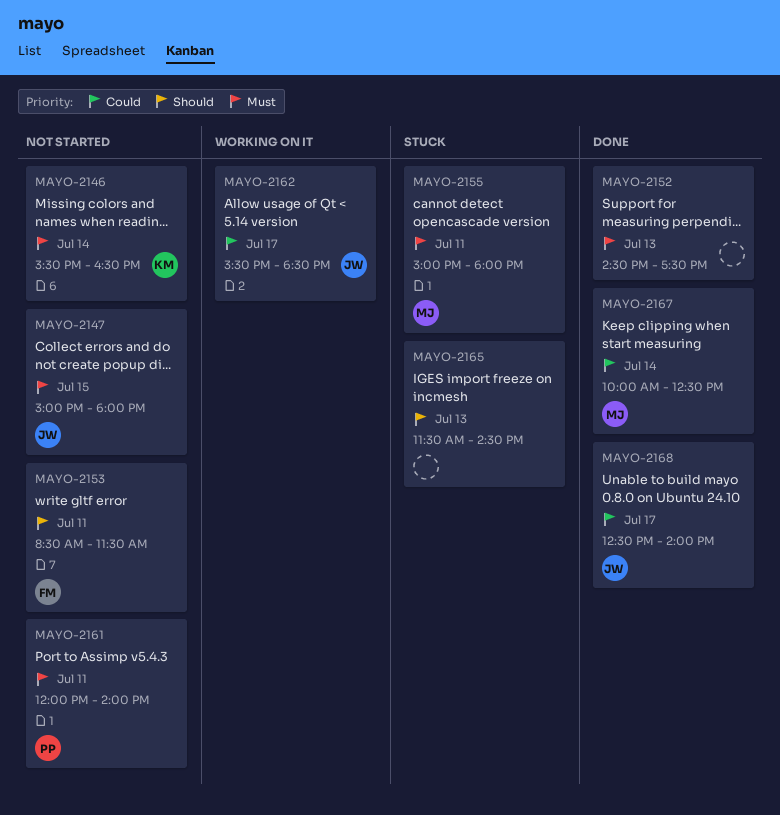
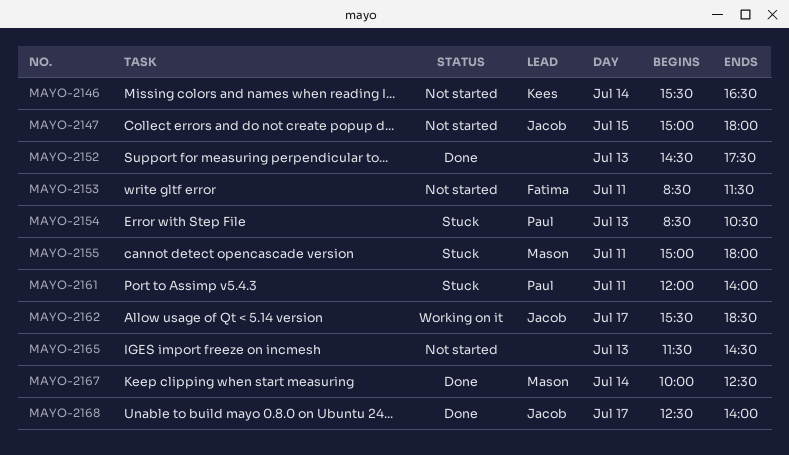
MAYO-2154: none -> present
MAYO-2161, status: Not started -> Stuck
MAYO-2165, status: Stuck -> Not started

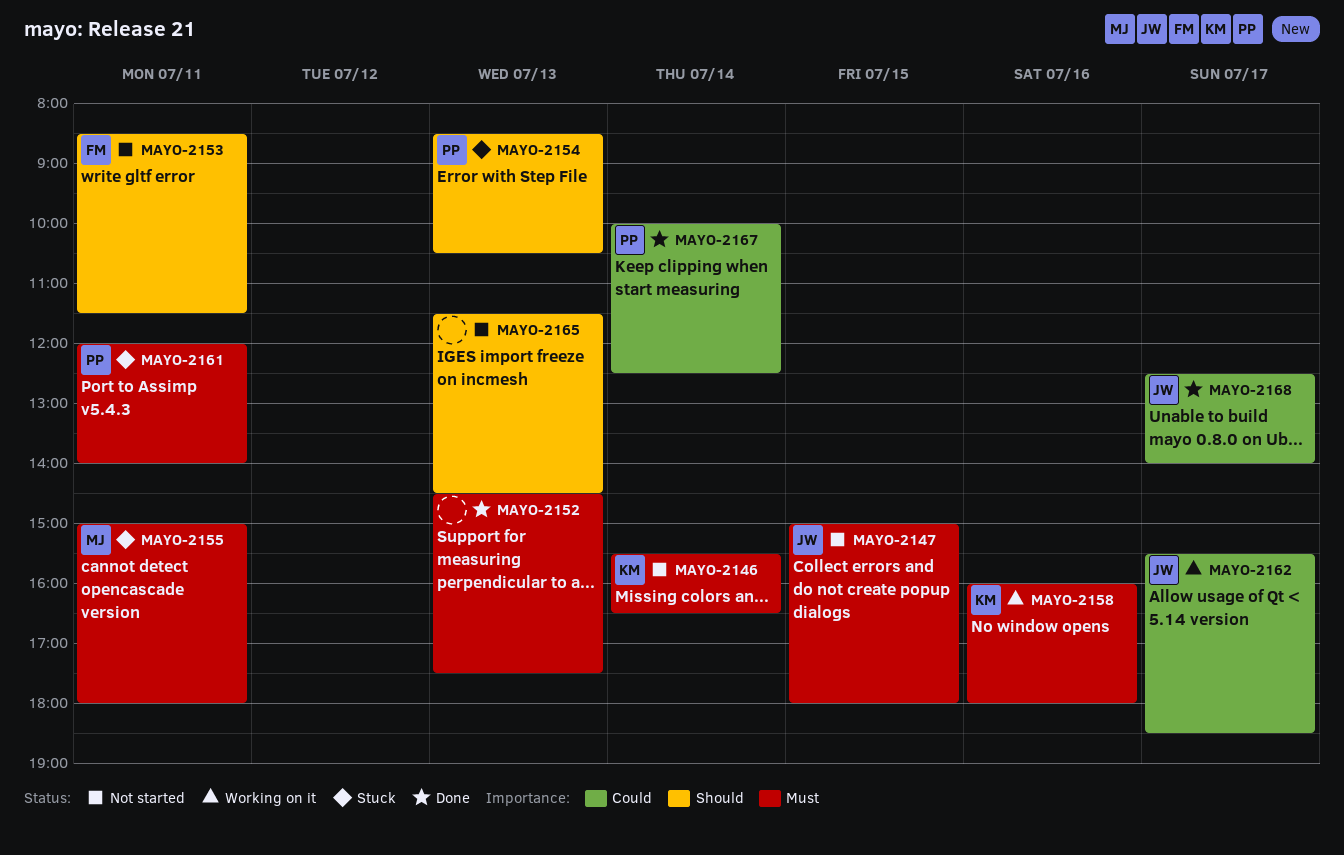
MAYO-2158: none -> present
MAYO-2167, owner: Mason -> Paul

